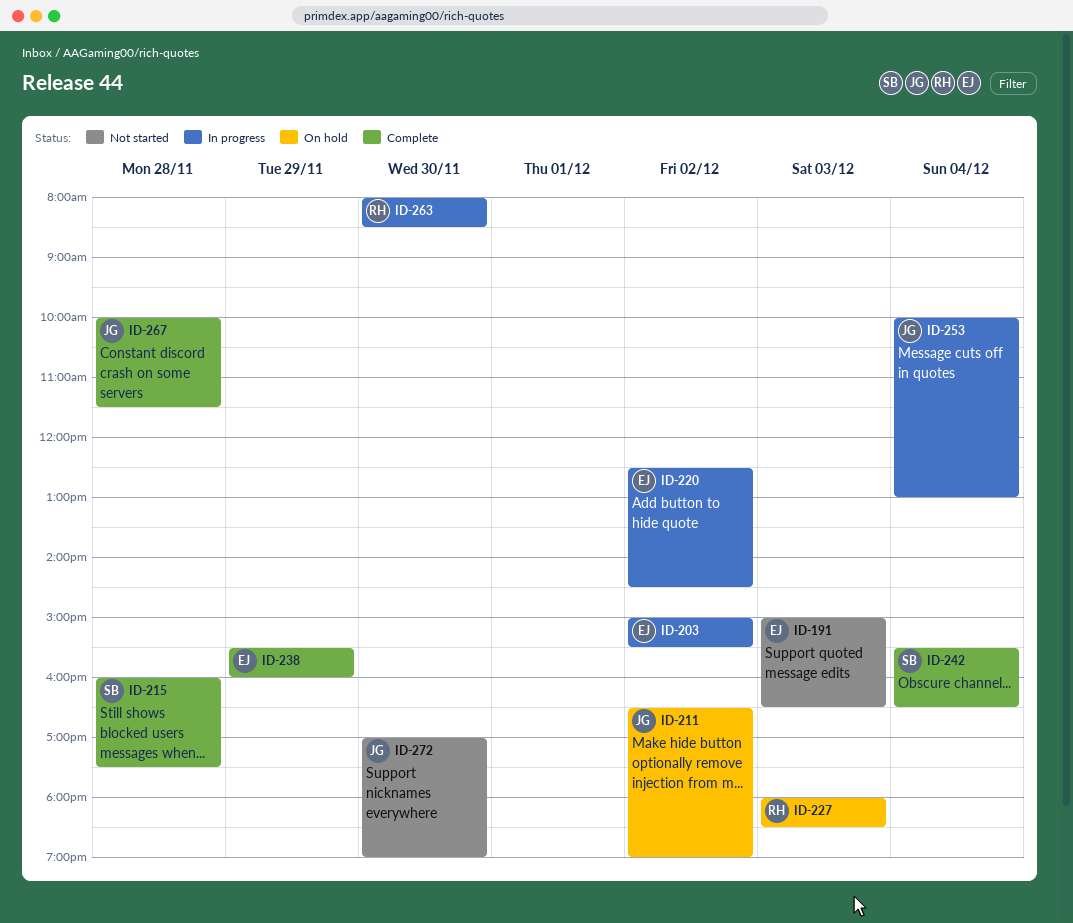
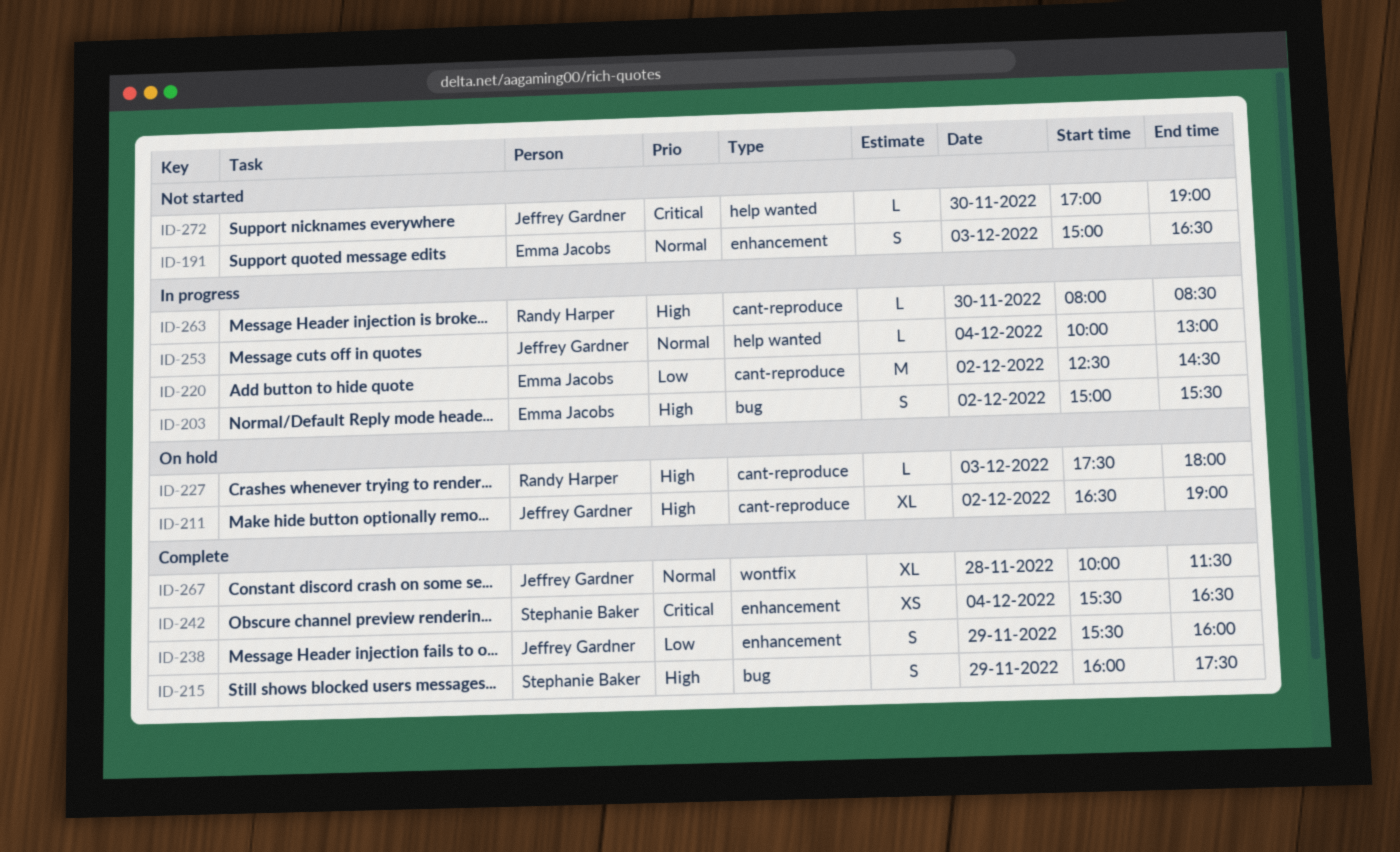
ID-215, day: Nov 28 -> Nov 29
ID-227, begins: 18:00 -> 17:30
ID-227, ends: 18:30 -> 18:00
ID-238, owner: Emma Jacobs -> Jeffrey Gardner

